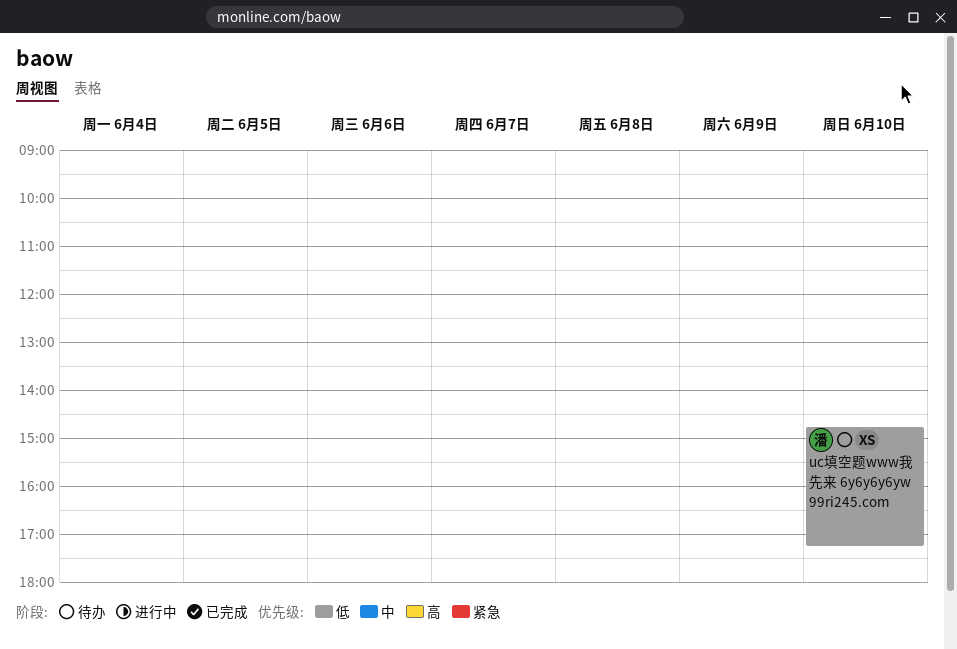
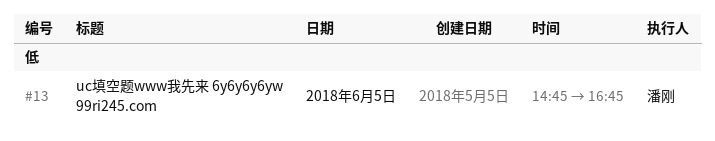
uc填空题www我先来 6y6y6y6yw 99ri245.com, day: Jun 10 -> Jun 5
uc填空题www我先来 6y6y6y6yw 99ri245.com, ends: 17:15 -> 16:45

